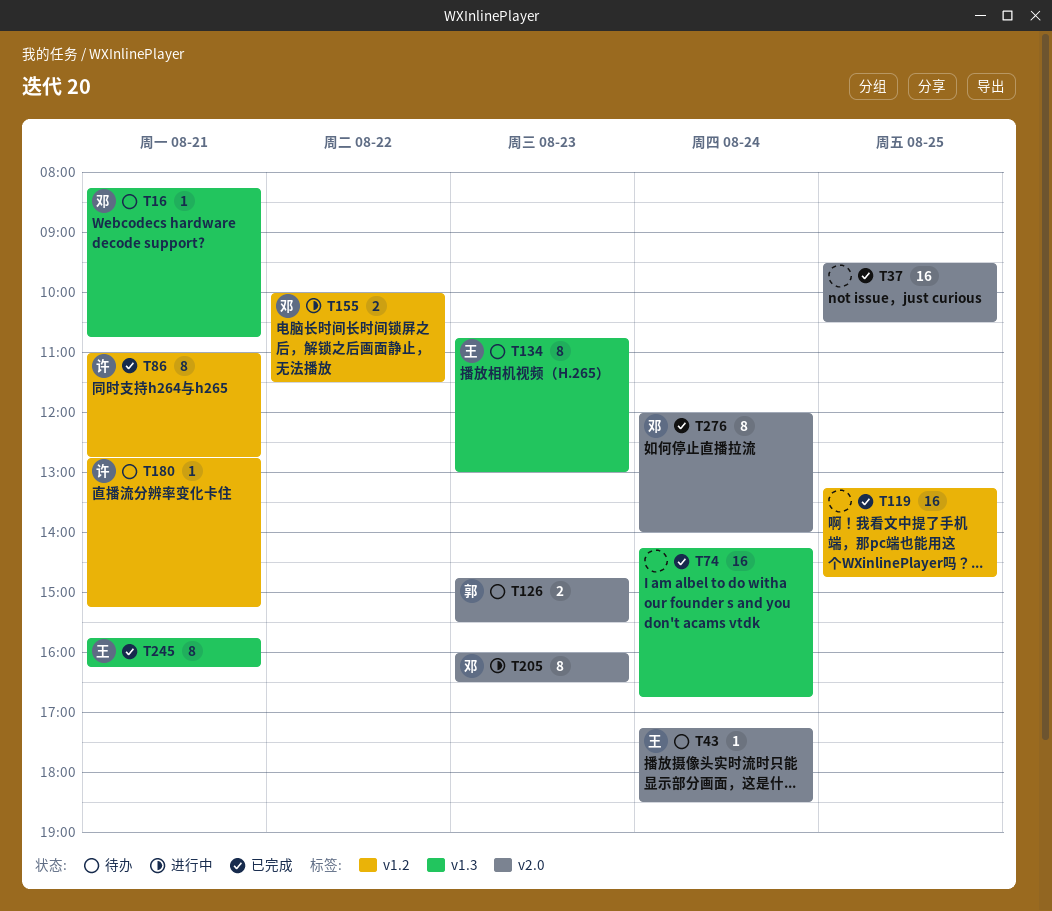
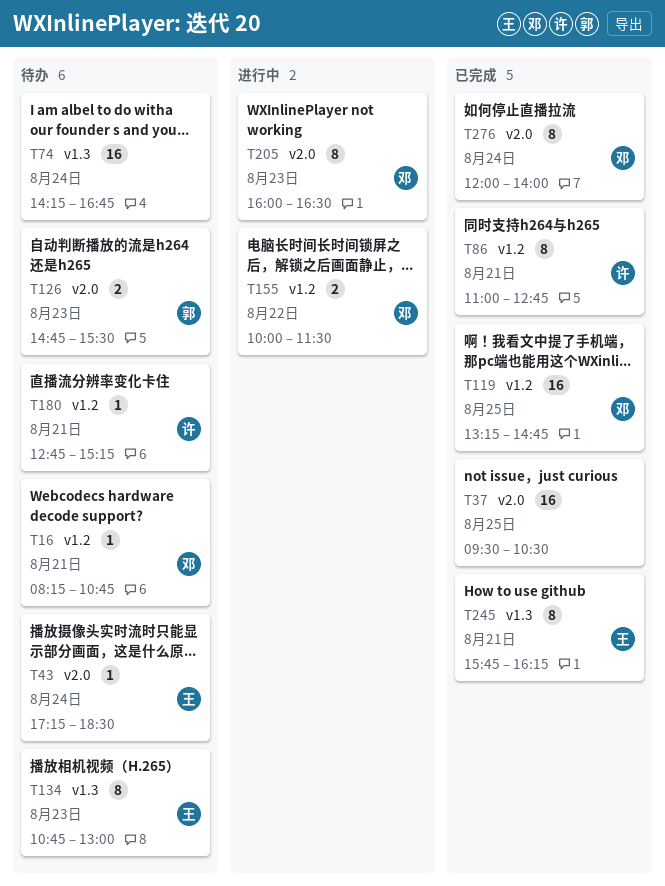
T16, label: v1.3 -> v1.2
T74, status: 已完成 -> 待办
T119, owner: none -> 邓

